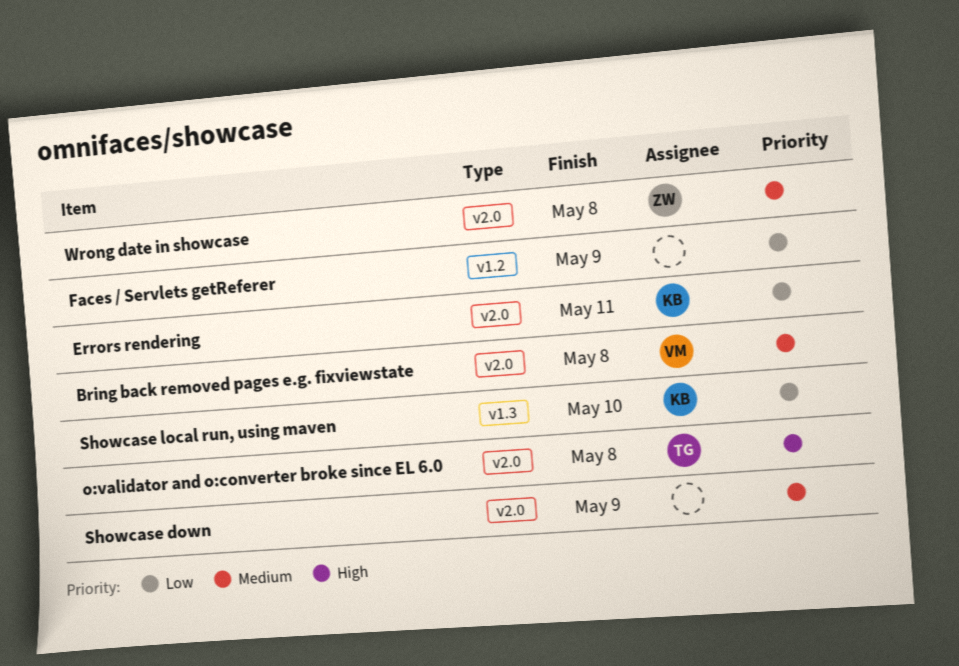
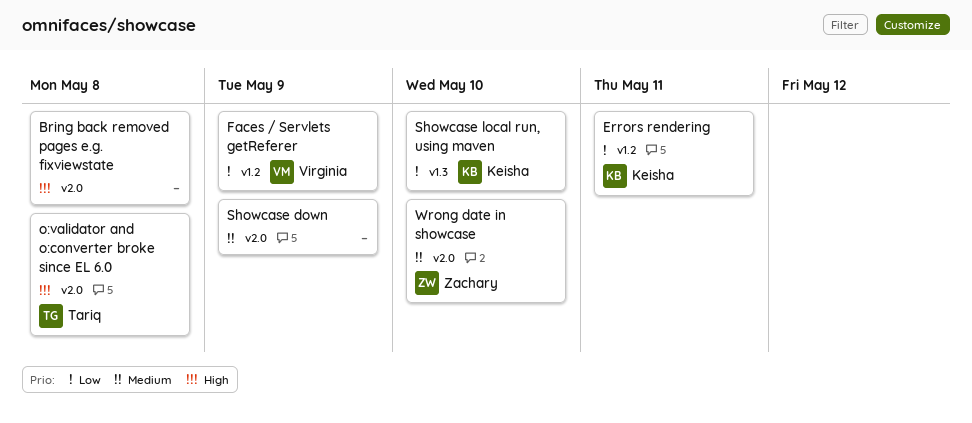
Bring back removed pages e.g. fixviewstate, owner: Virginia -> none
Bring back removed pages e.g. fixviewstate, priority: Medium -> High
Errors rendering, label: v2.0 -> v1.2
Faces / Servlets getReferer, owner: none -> Virginia
Wrong date in showcase, due: May 8 -> May 10

